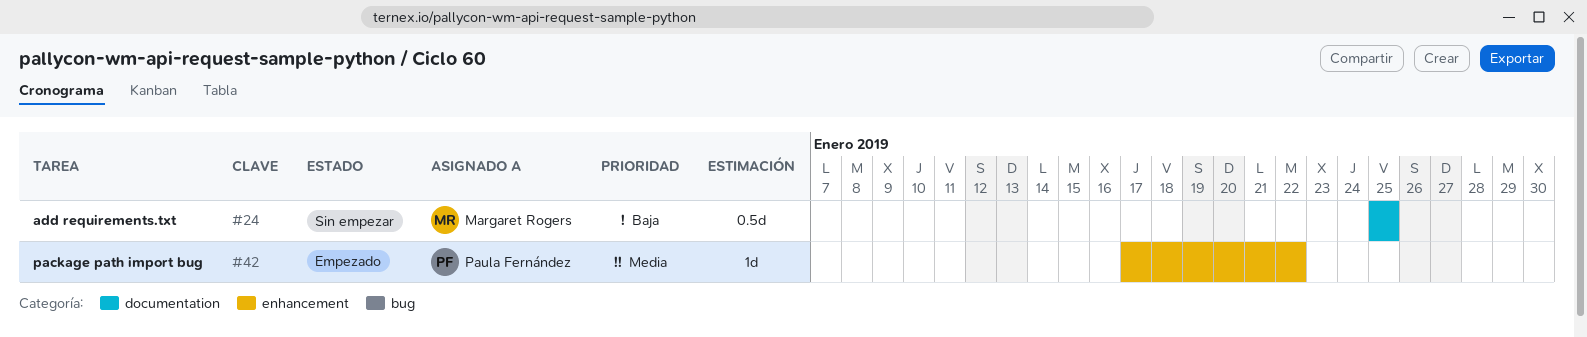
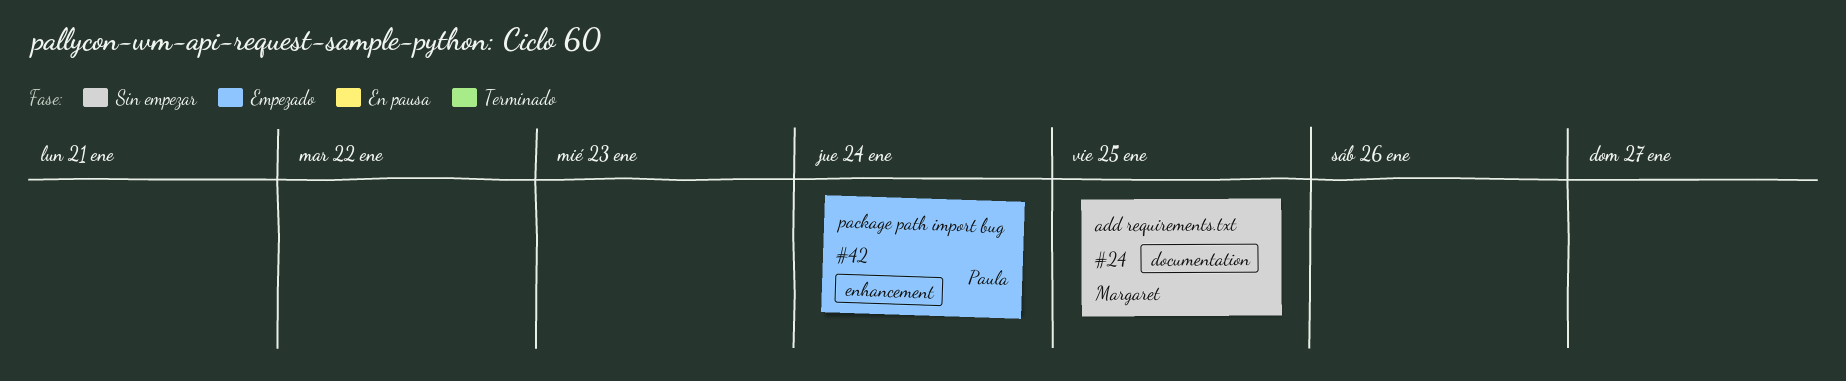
#42, due: Jan 22 -> Jan 24

